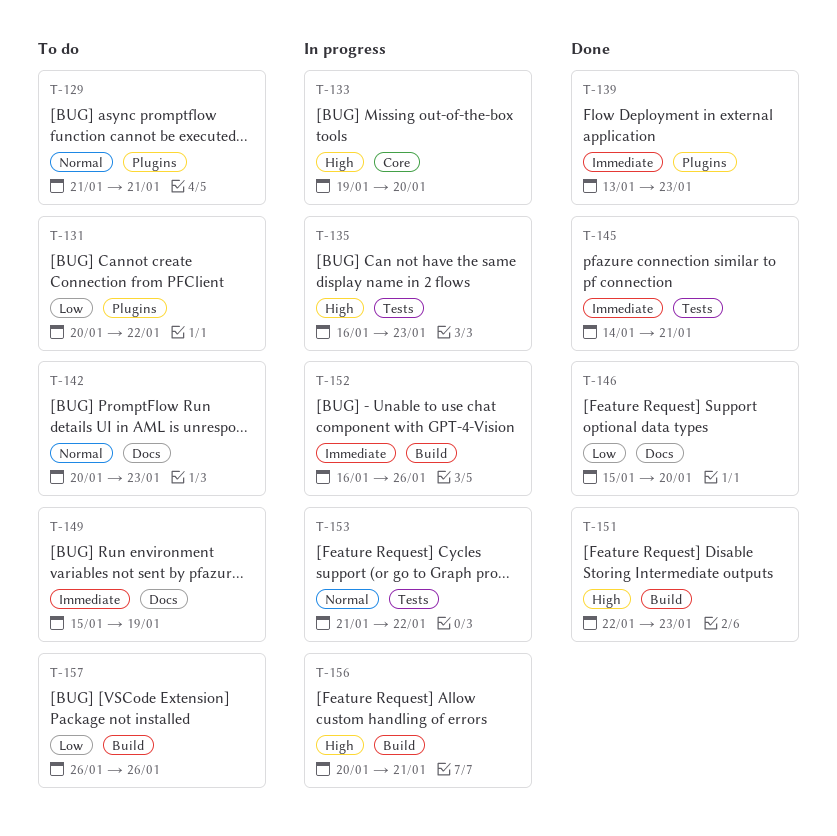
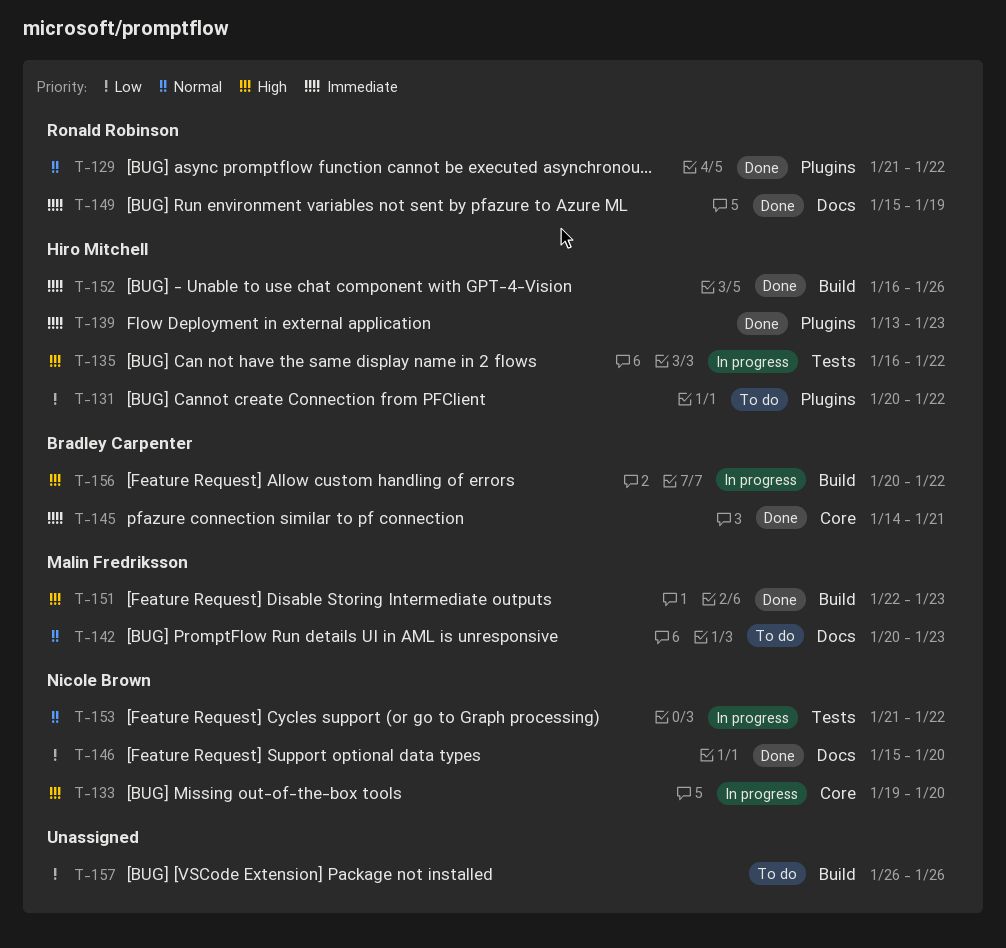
T-129, status: To do -> Done
T-129, due: Jan 21 -> Jan 22
T-135, due: Jan 23 -> Jan 22
T-145, label: Tests -> Core
T-149, status: To do -> Done
T-152, status: In progress -> Done
T-156, due: Jan 21 -> Jan 22

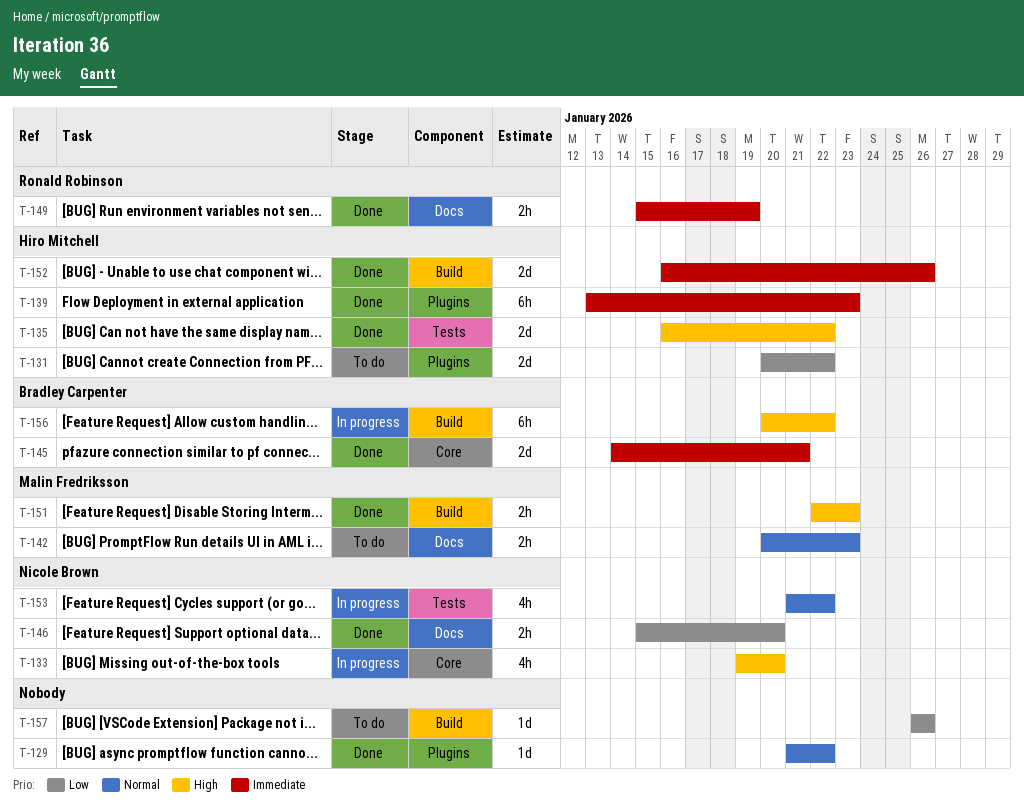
T-129, owner: Ronald Robinson -> none
T-135, status: In progress -> Done

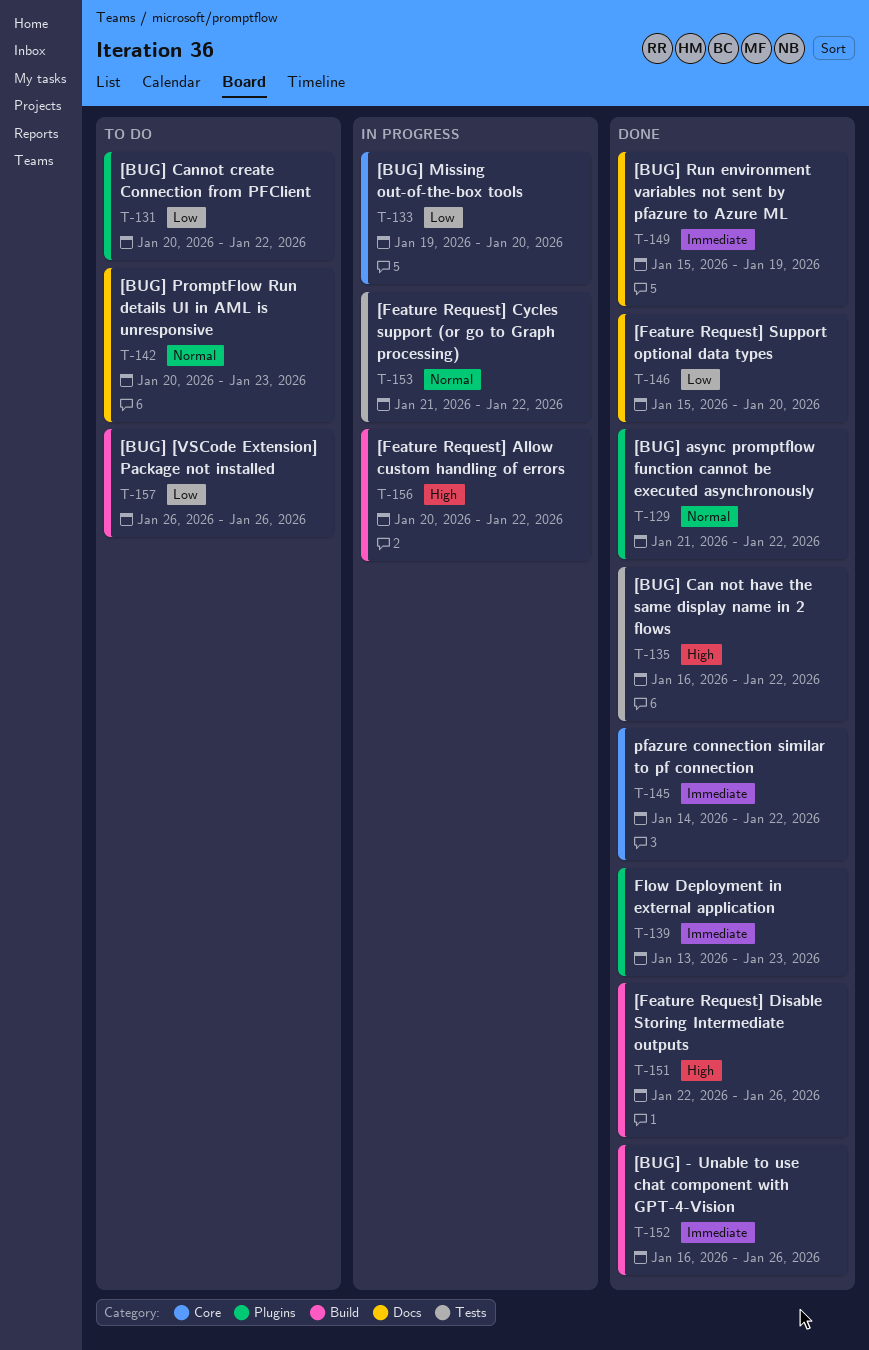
T-133, priority: High -> Low
T-145, due: Jan 21 -> Jan 22
T-151, due: Jan 23 -> Jan 26

